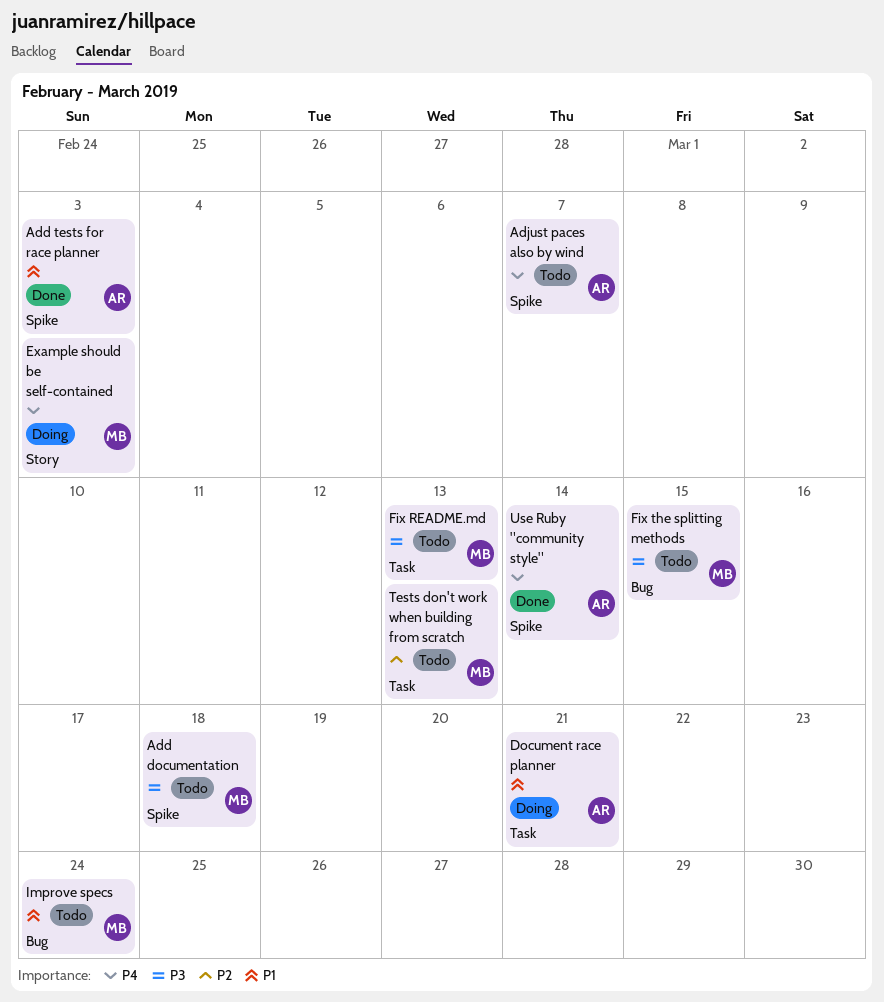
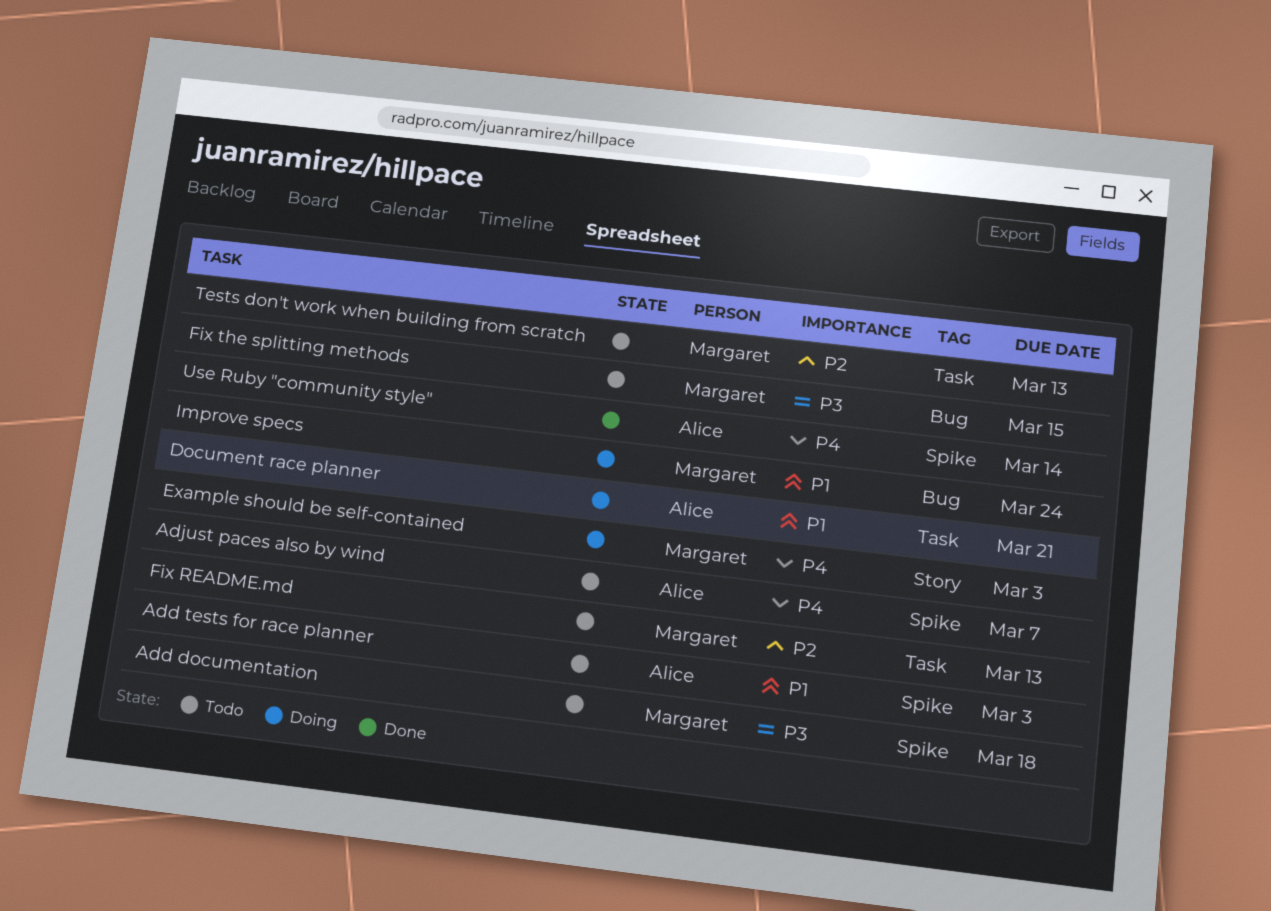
Add tests for race planner, status: Done -> Todo
Fix README.md, priority: P3 -> P2
Improve specs, status: Todo -> Doing

